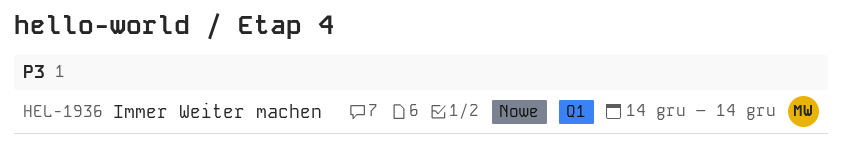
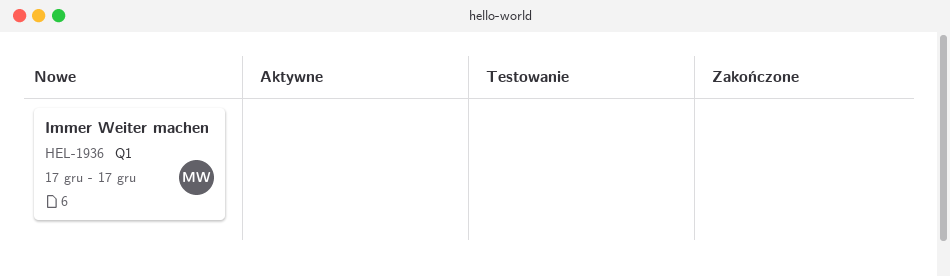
HEL-1936, start: Dec 14 -> Dec 17
HEL-1936, due: Dec 14 -> Dec 17

